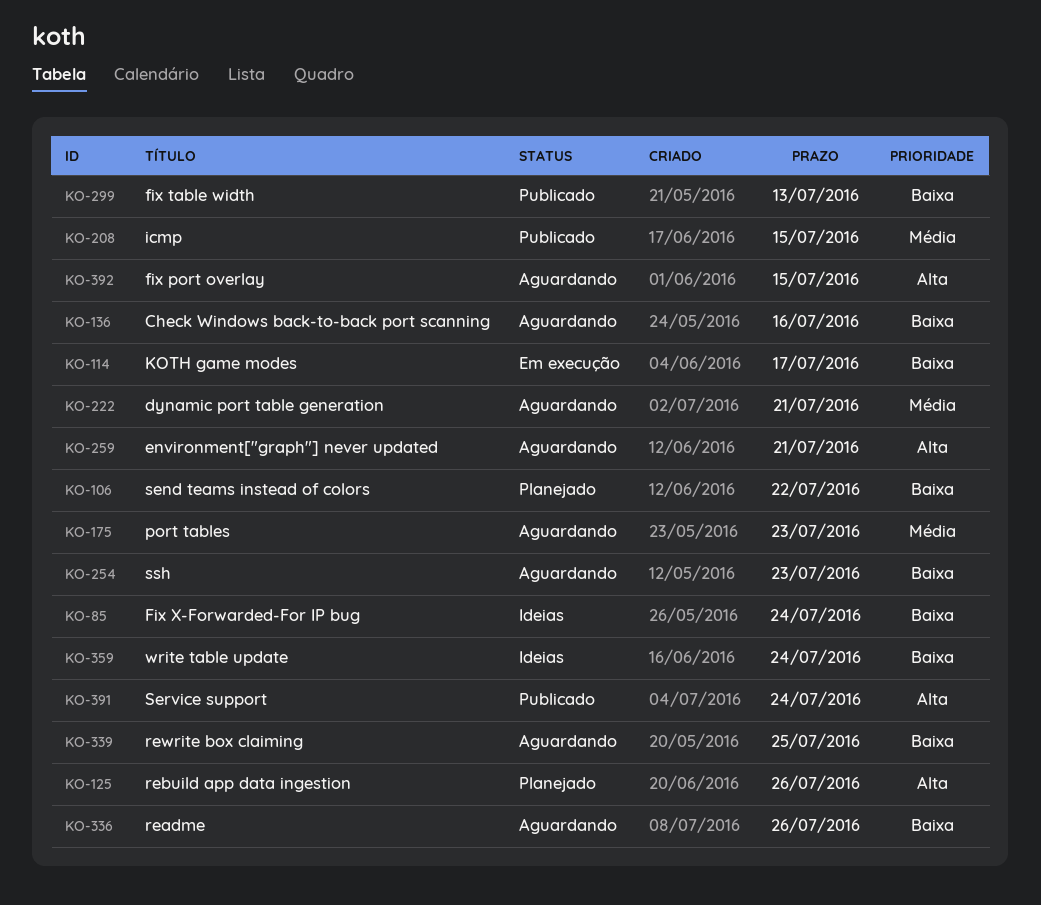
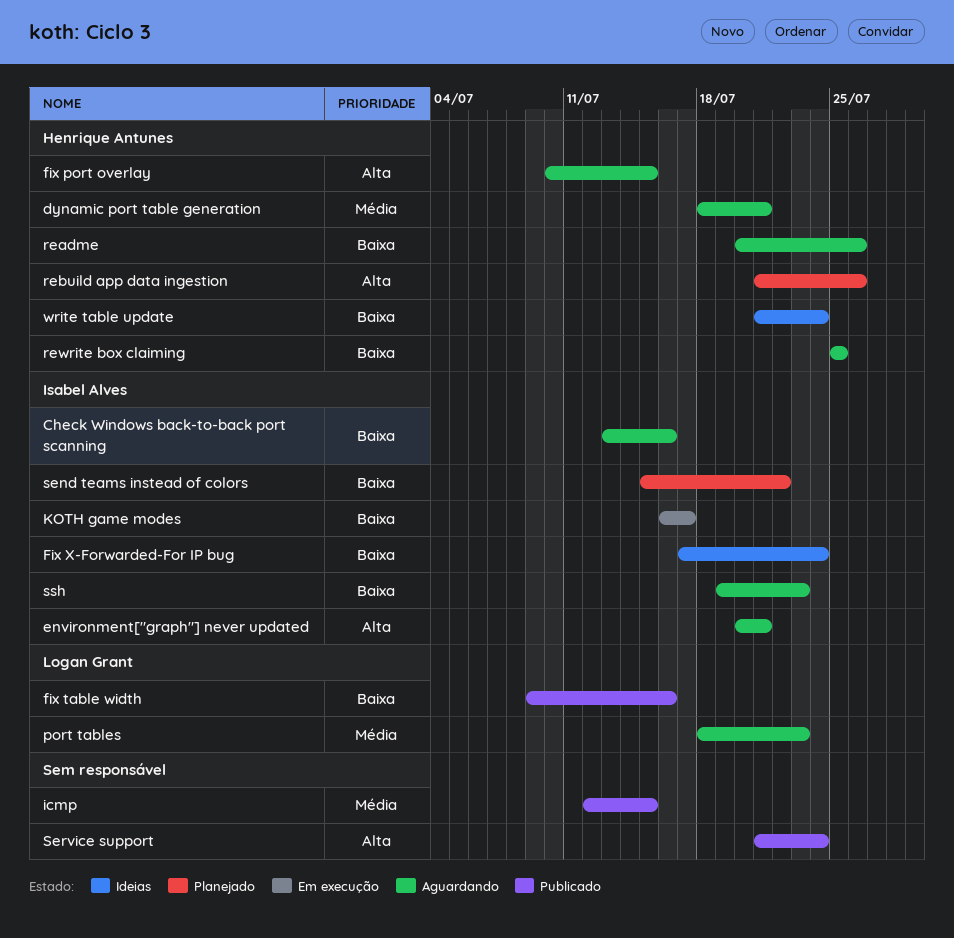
fix table width, due: Jul 13 -> Jul 16

